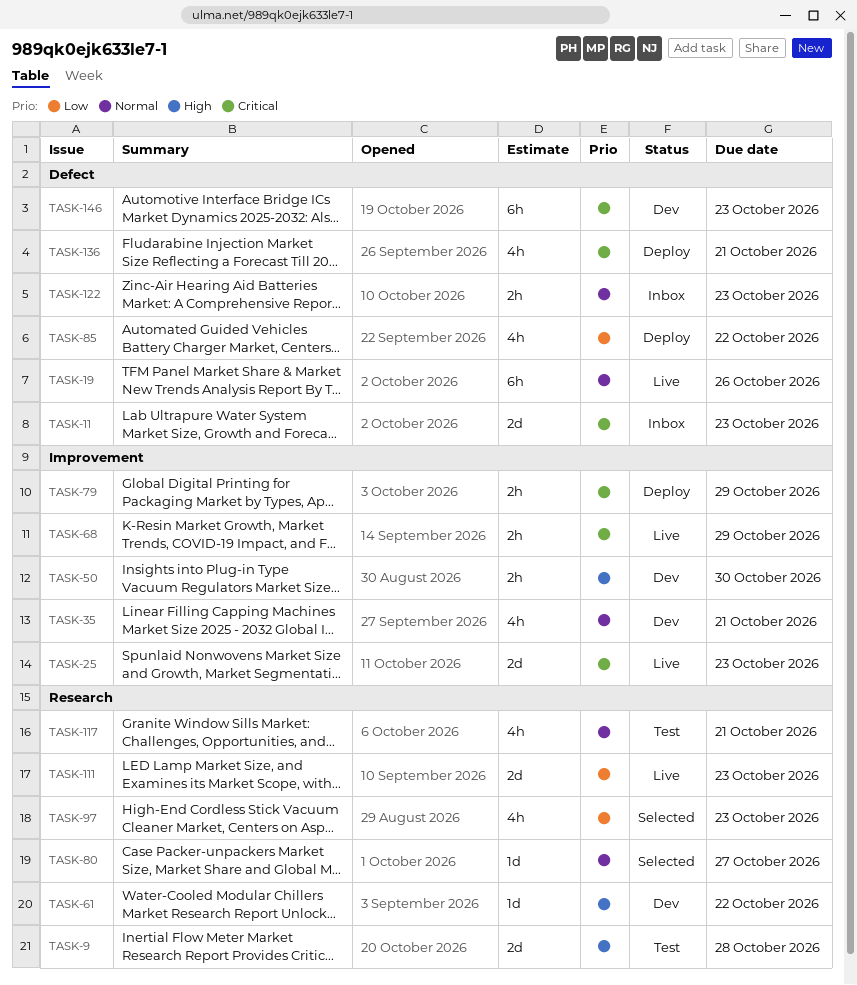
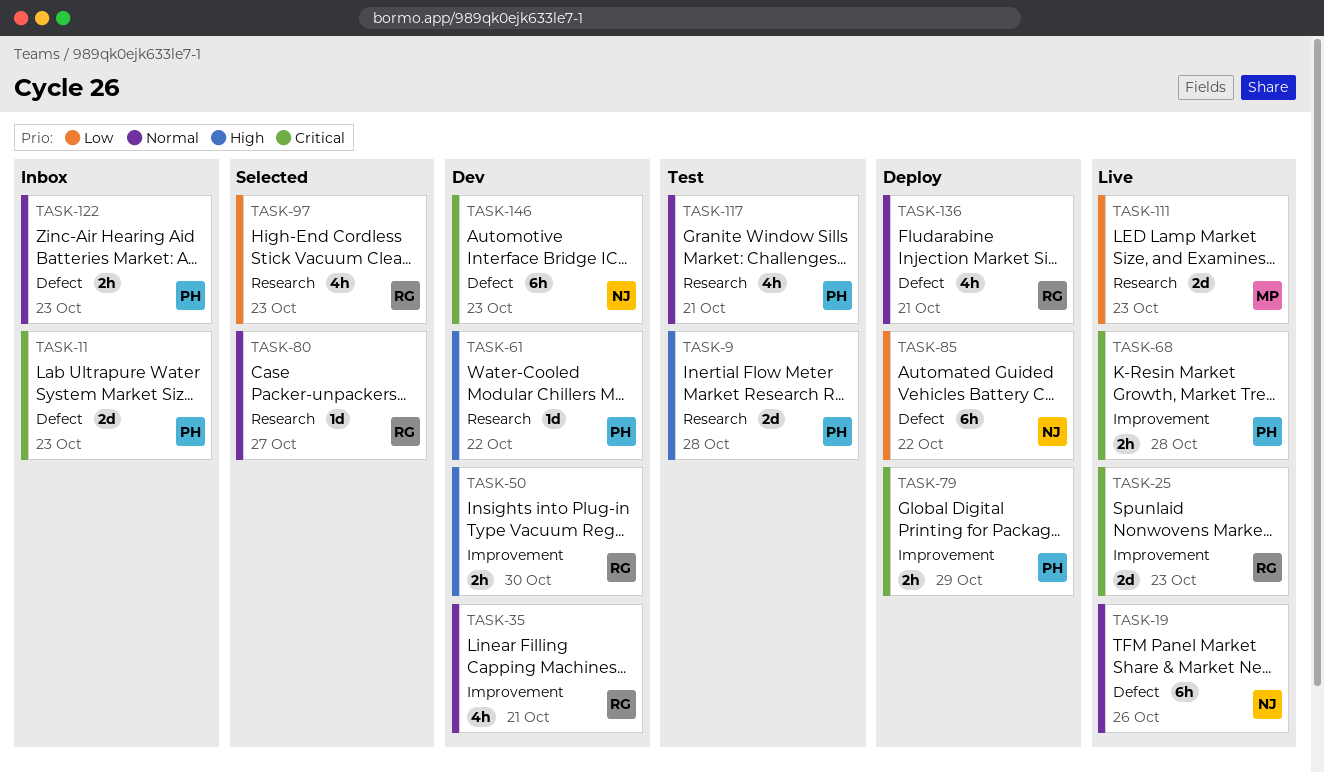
TASK-68, due: Oct 29 -> Oct 28
TASK-85, estimate: 4h -> 6h
TASK-136, priority: Critical -> Normal

